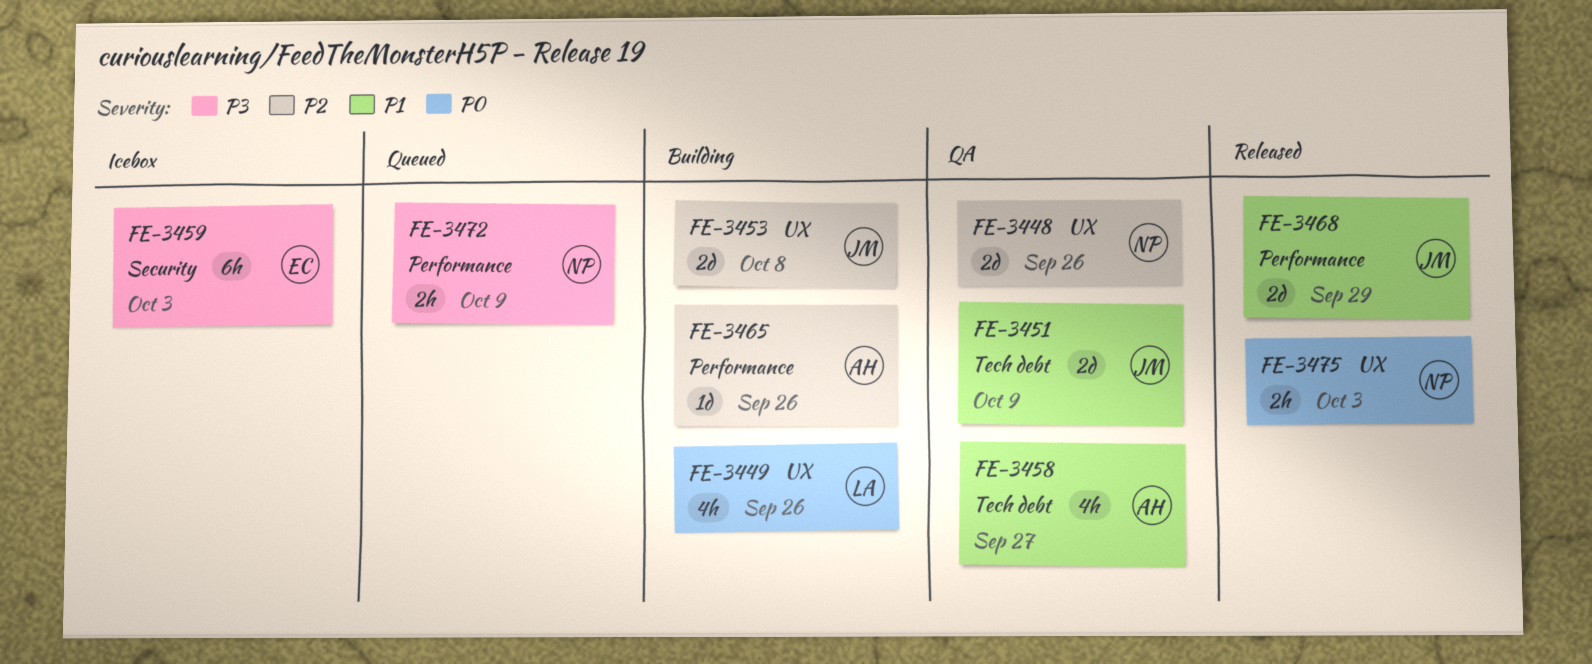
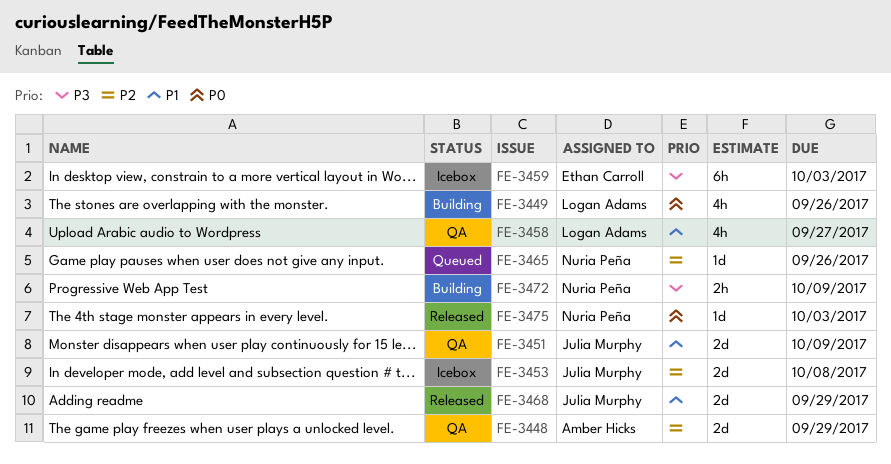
FE-3448, owner: Nuria Peña -> Amber Hicks
FE-3448, due: Sep 26 -> Sep 29
FE-3453, status: Building -> Icebox
FE-3458, owner: Amber Hicks -> Logan Adams
FE-3465, status: Building -> Queued
FE-3465, owner: Amber Hicks -> Nuria Peña
FE-3472, status: Queued -> Building
FE-3475, estimate: 2h -> 1d

